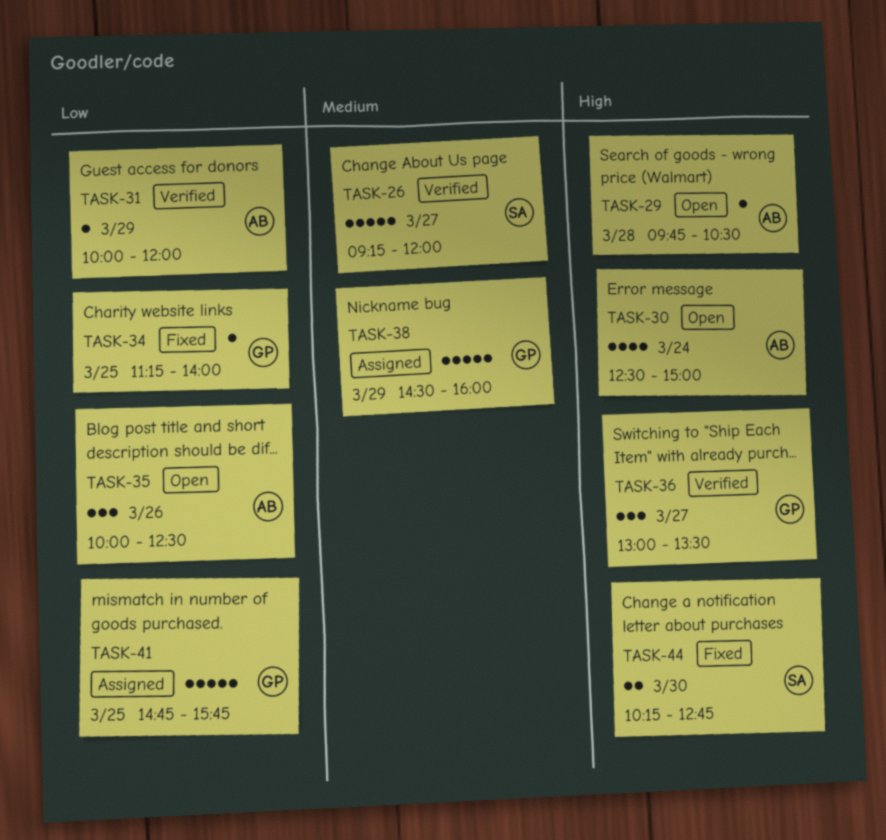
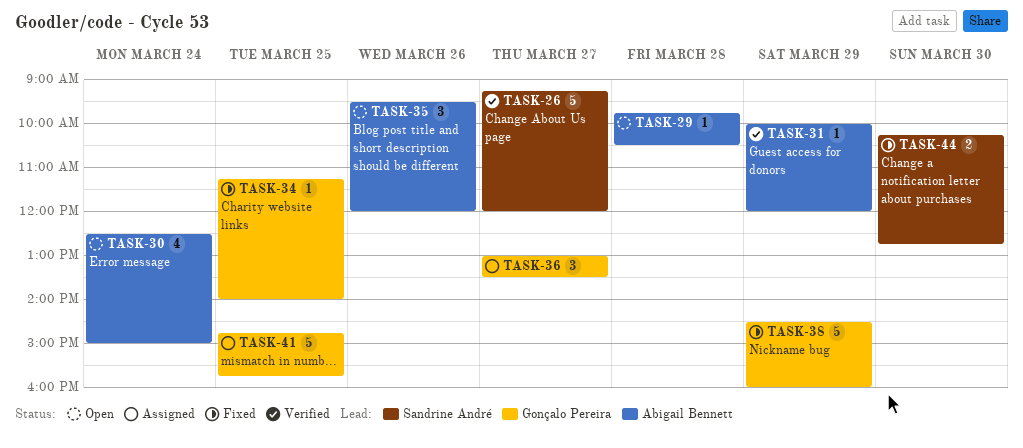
TASK-35, begins: 10:00 -> 09:30
TASK-35, ends: 12:30 -> 12:00
TASK-36, status: Verified -> Assigned
TASK-38, status: Assigned -> Fixed

